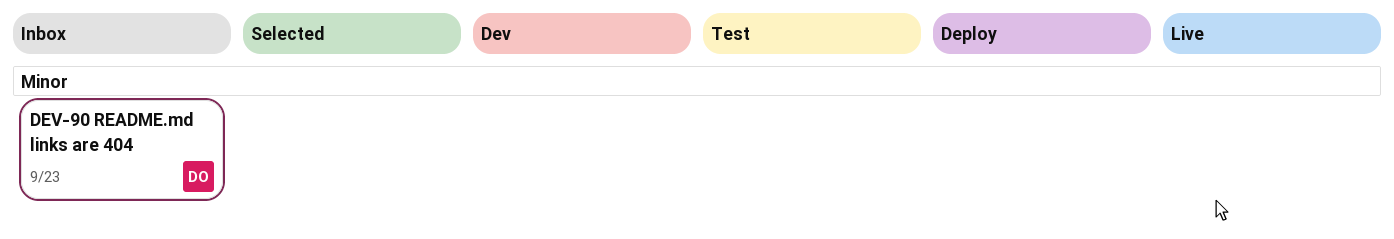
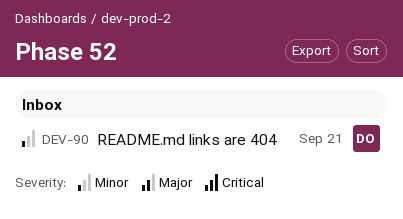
DEV-90, due: Sep 23 -> Sep 21

